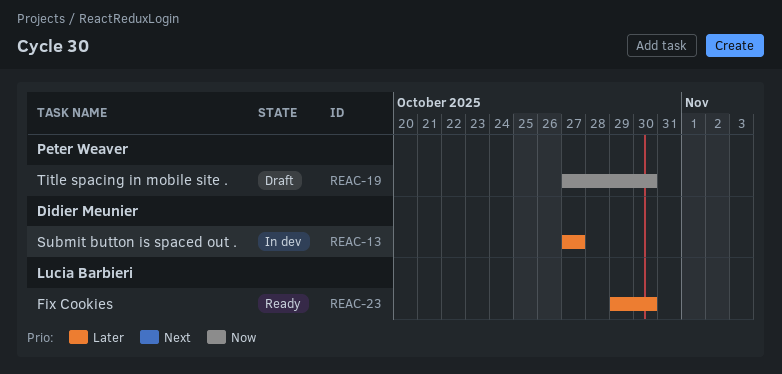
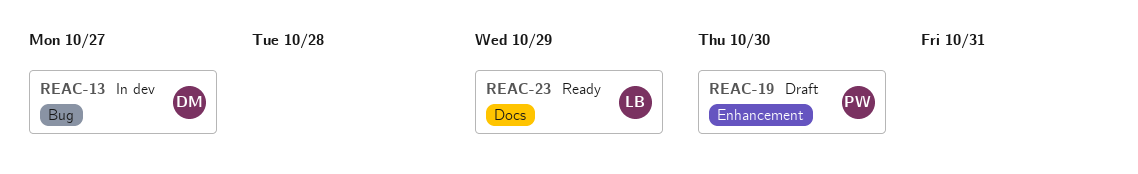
REAC-23, due: Oct 30 -> Oct 29

